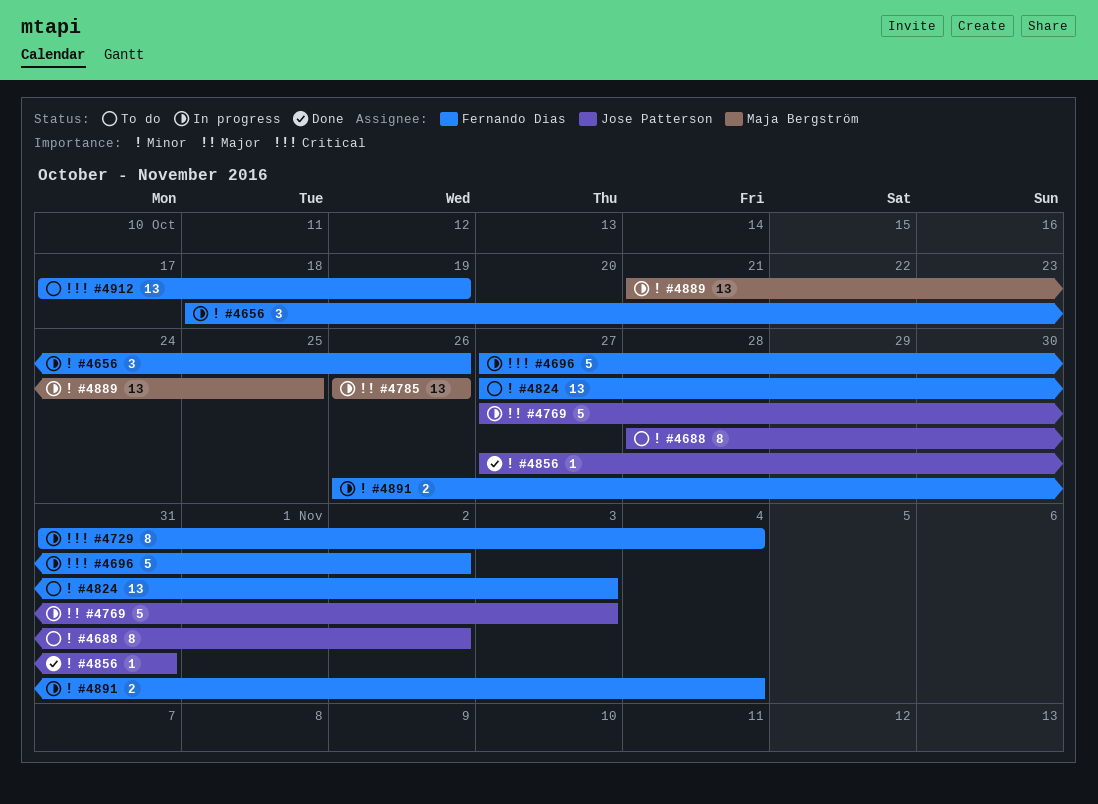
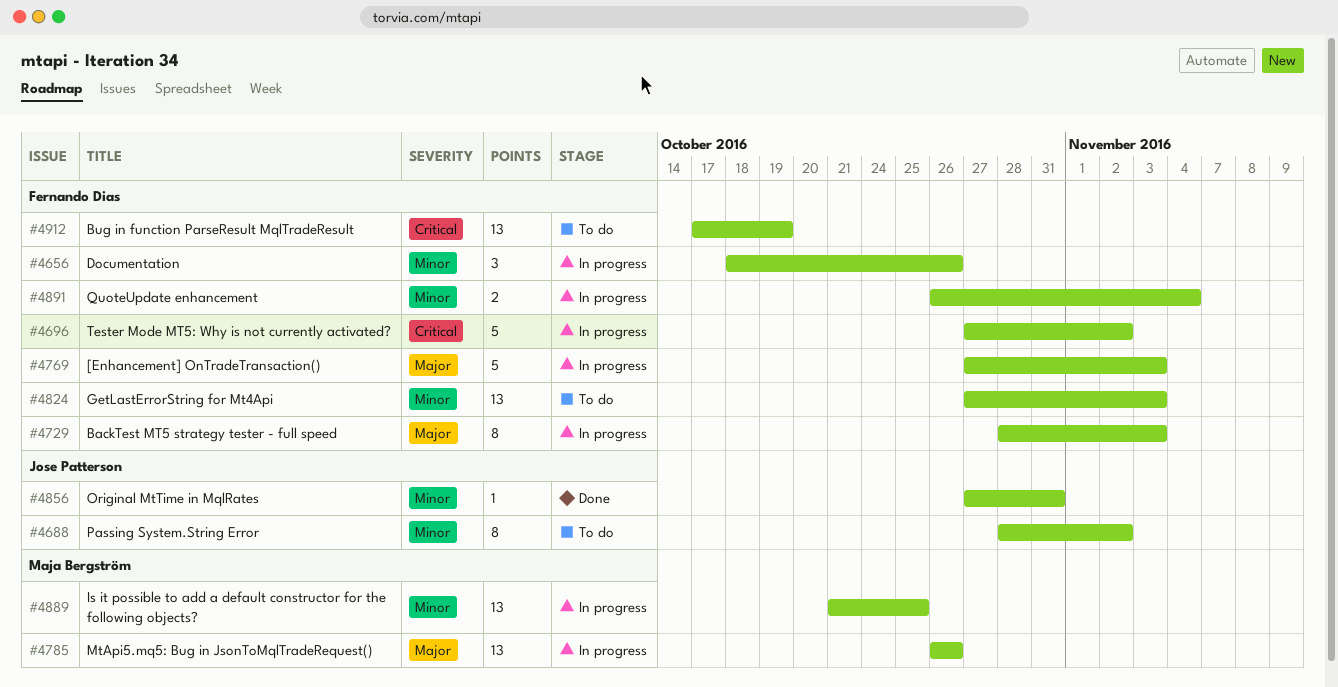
#4729, priority: Critical -> Major
#4729, start: Oct 31 -> Oct 28
#4729, due: Nov 4 -> Nov 3
#4769, owner: Jose Patterson -> Fernando Dias

